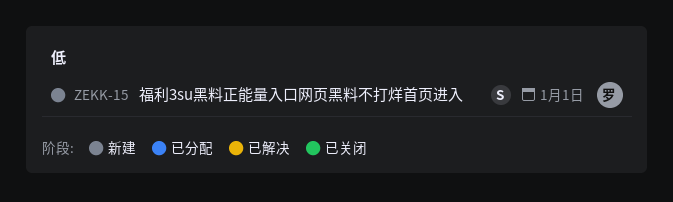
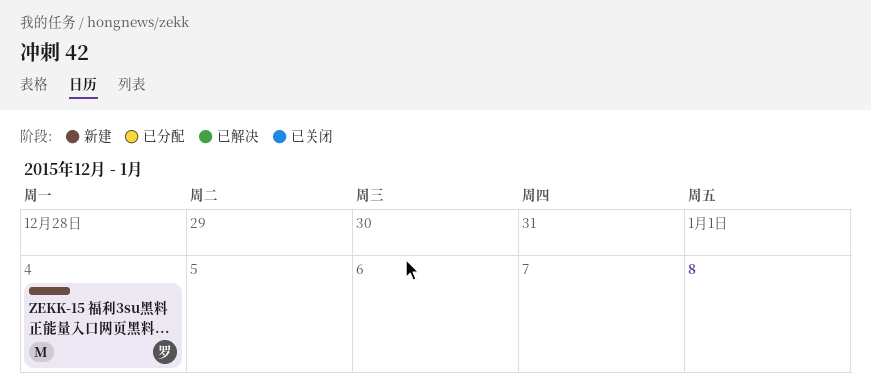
ZEKK-15, estimate: S -> M
ZEKK-15, due: Jan 1 -> Jan 4

